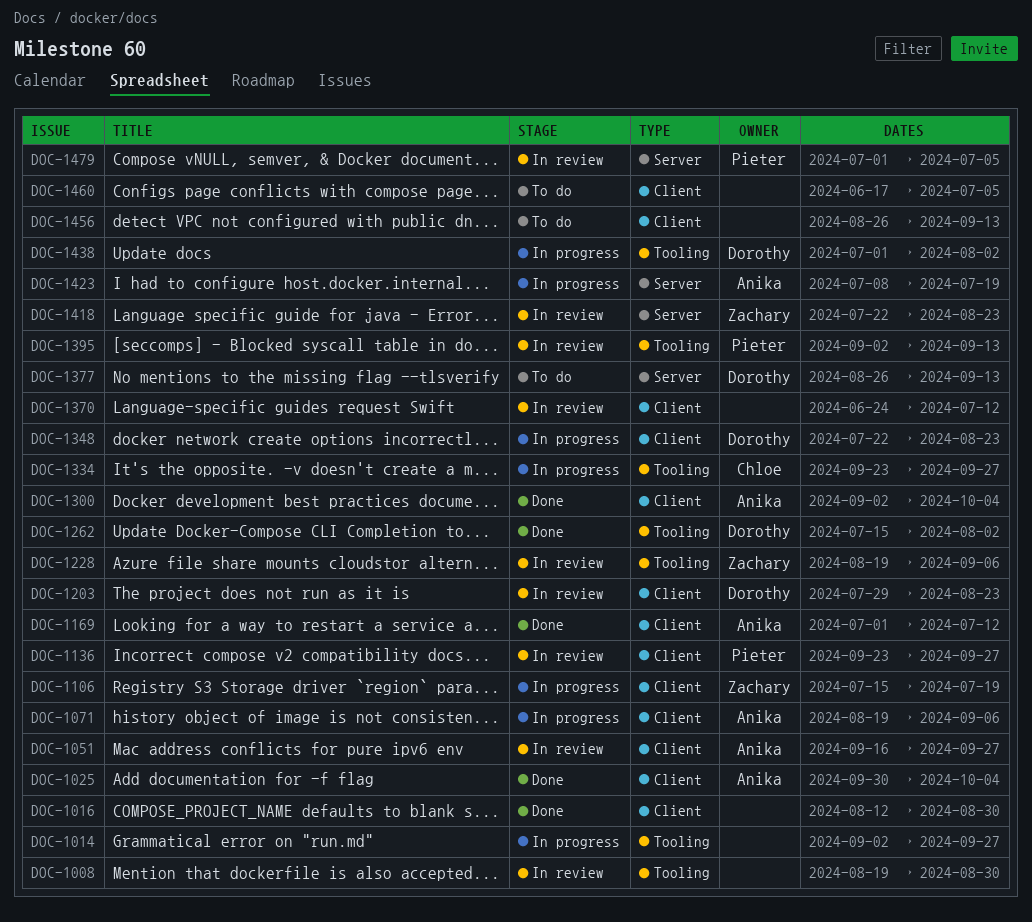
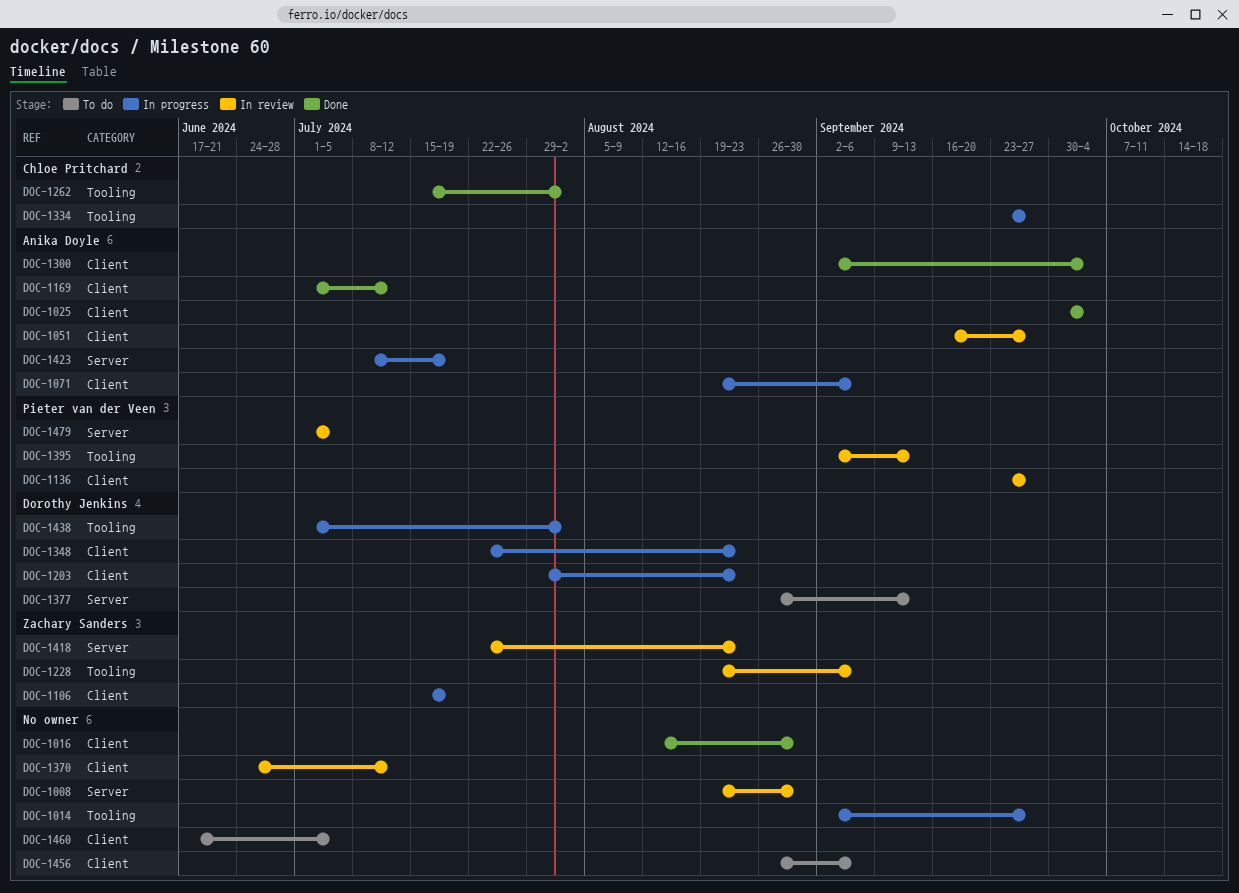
DOC-1008, label: Tooling -> Server
DOC-1203, status: In review -> In progress
DOC-1262, owner: Dorothy Jenkins -> Chloe Pritchard
DOC-1456, due: Sep 13 -> Sep 6

